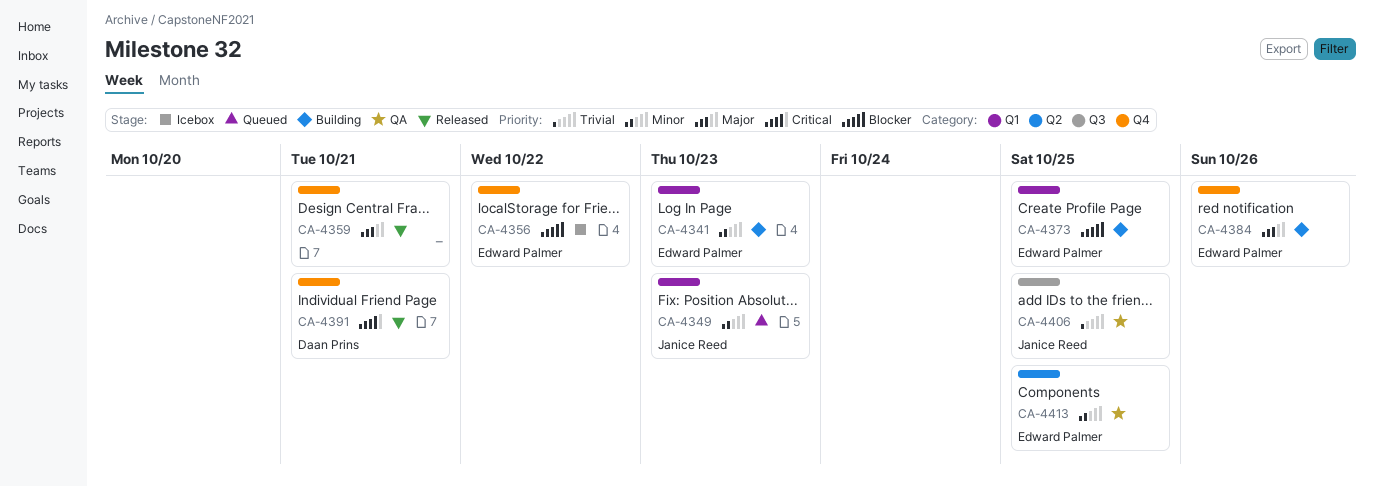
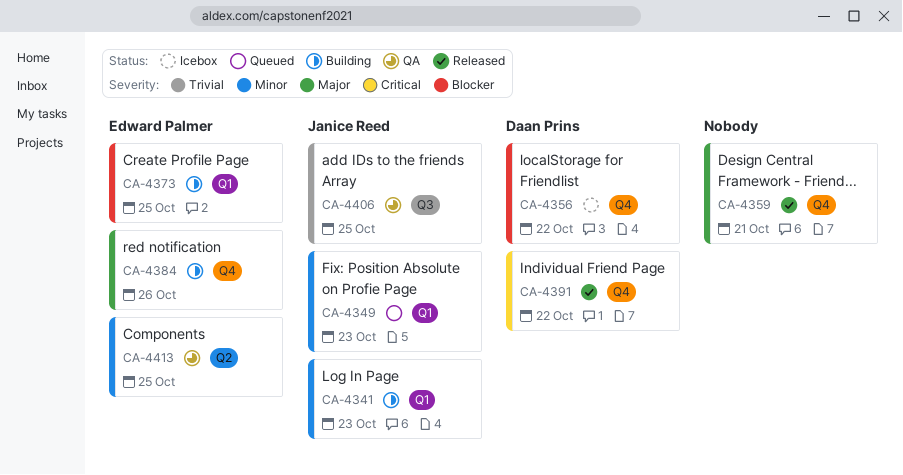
CA-4341, owner: Edward Palmer -> Janice Reed
CA-4356, owner: Edward Palmer -> Daan Prins
CA-4391, due: Oct 21 -> Oct 22

